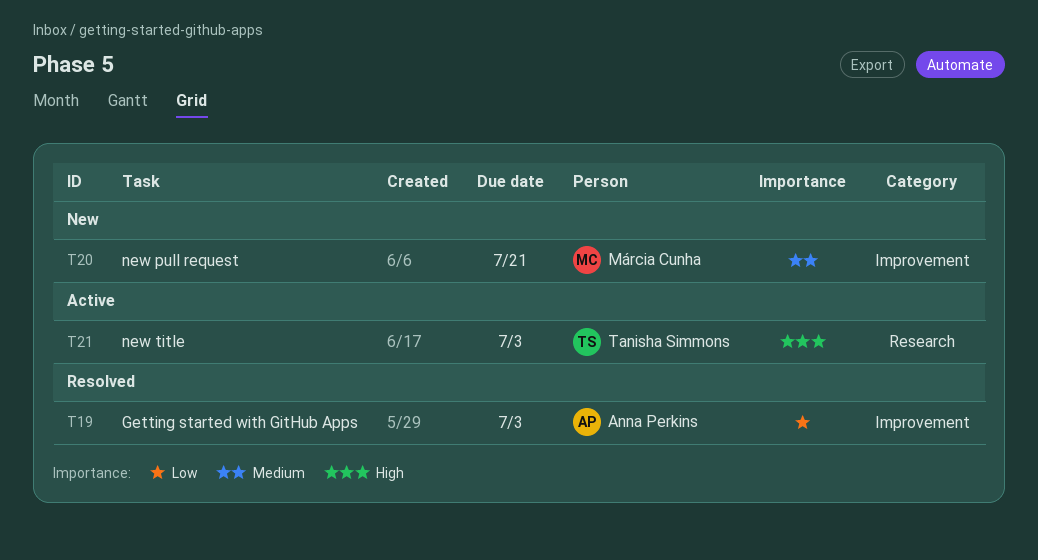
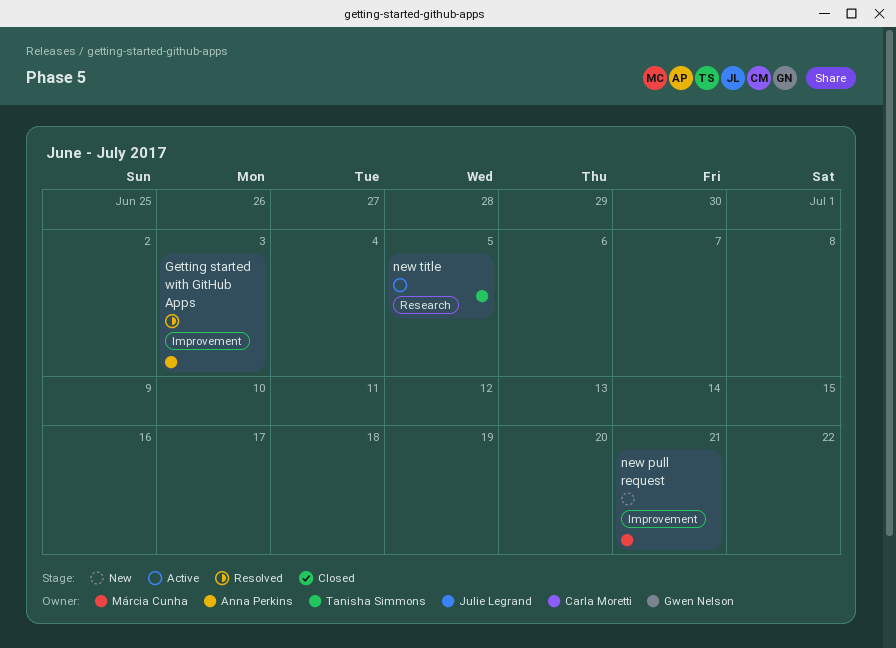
new title, due: Jul 3 -> Jul 5

